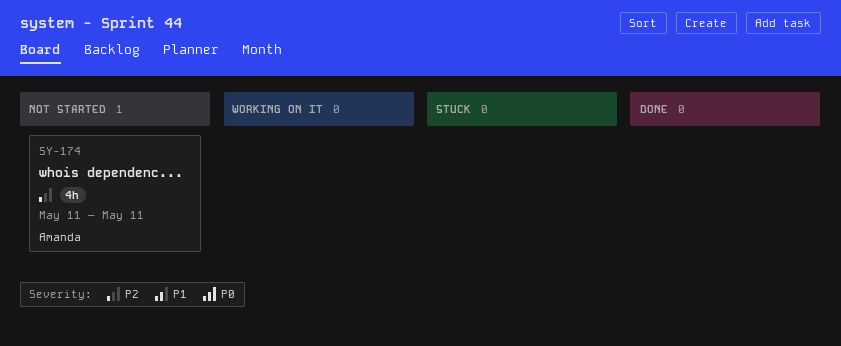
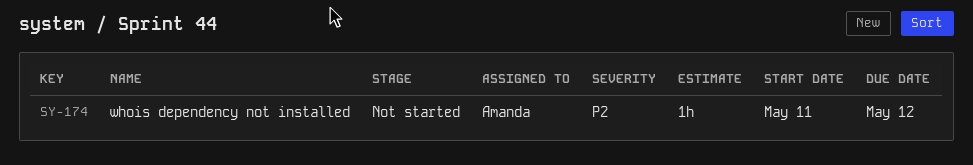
SY-174, estimate: 4h -> 1h
SY-174, due: May 11 -> May 12

